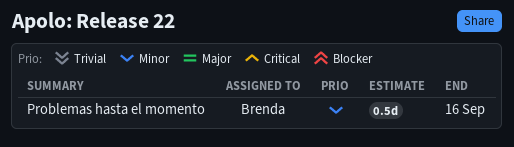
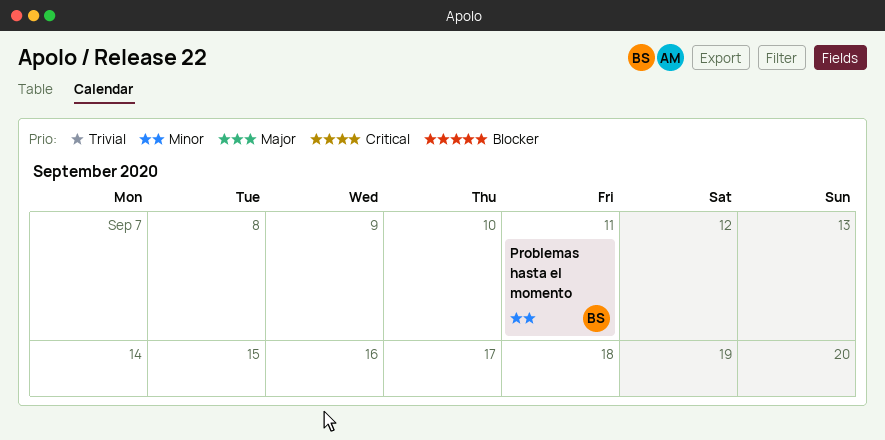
Problemas hasta el momento, due: Sep 16 -> Sep 11

